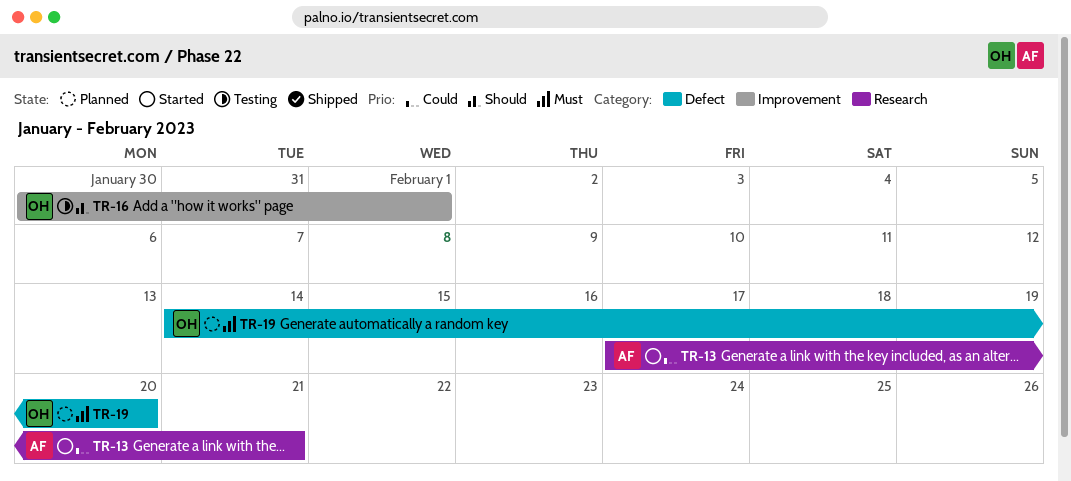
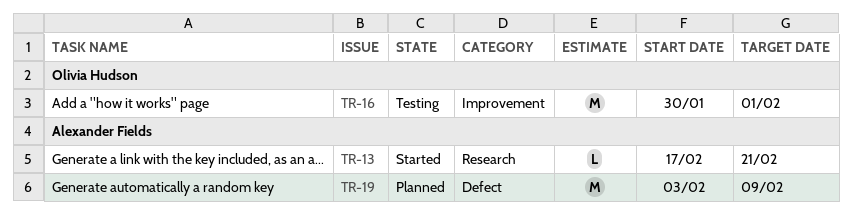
TR-19, owner: Olivia Hudson -> Alexander Fields
TR-19, start: Feb 14 -> Feb 3
TR-19, due: Feb 20 -> Feb 9

